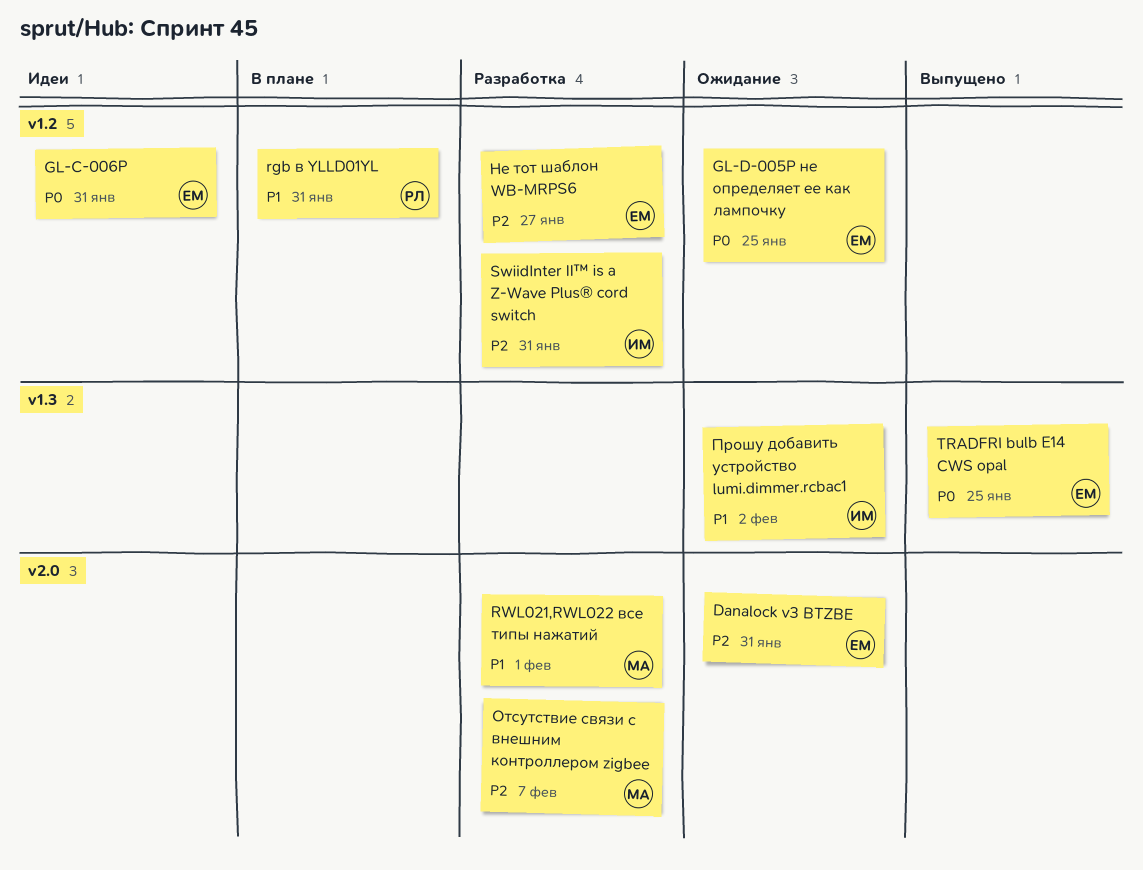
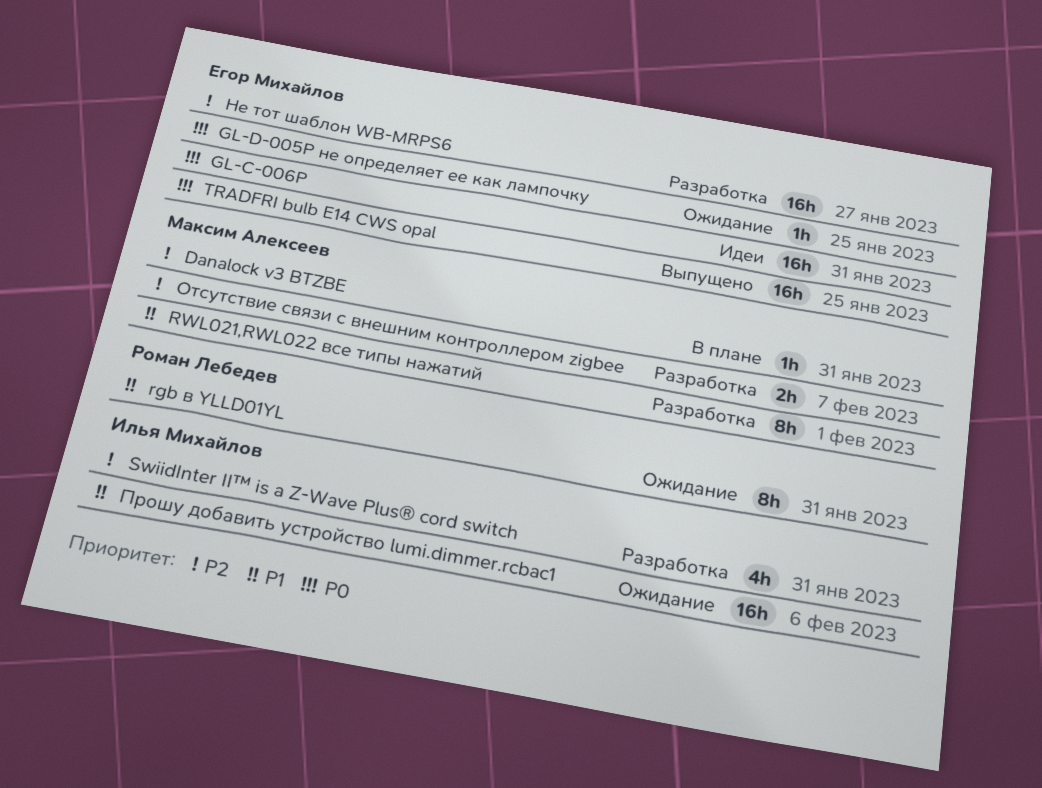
Danalock v3 BTZBE, status: Ожидание -> В плане
Danalock v3 BTZBE, owner: Егор Михайлов -> Максим Алексеев
rgb в YLLD01YL, status: В плане -> Ожидание
Прошу добавить устройство lumi.dimmer.rcbac1, due: Feb 2 -> Feb 6

